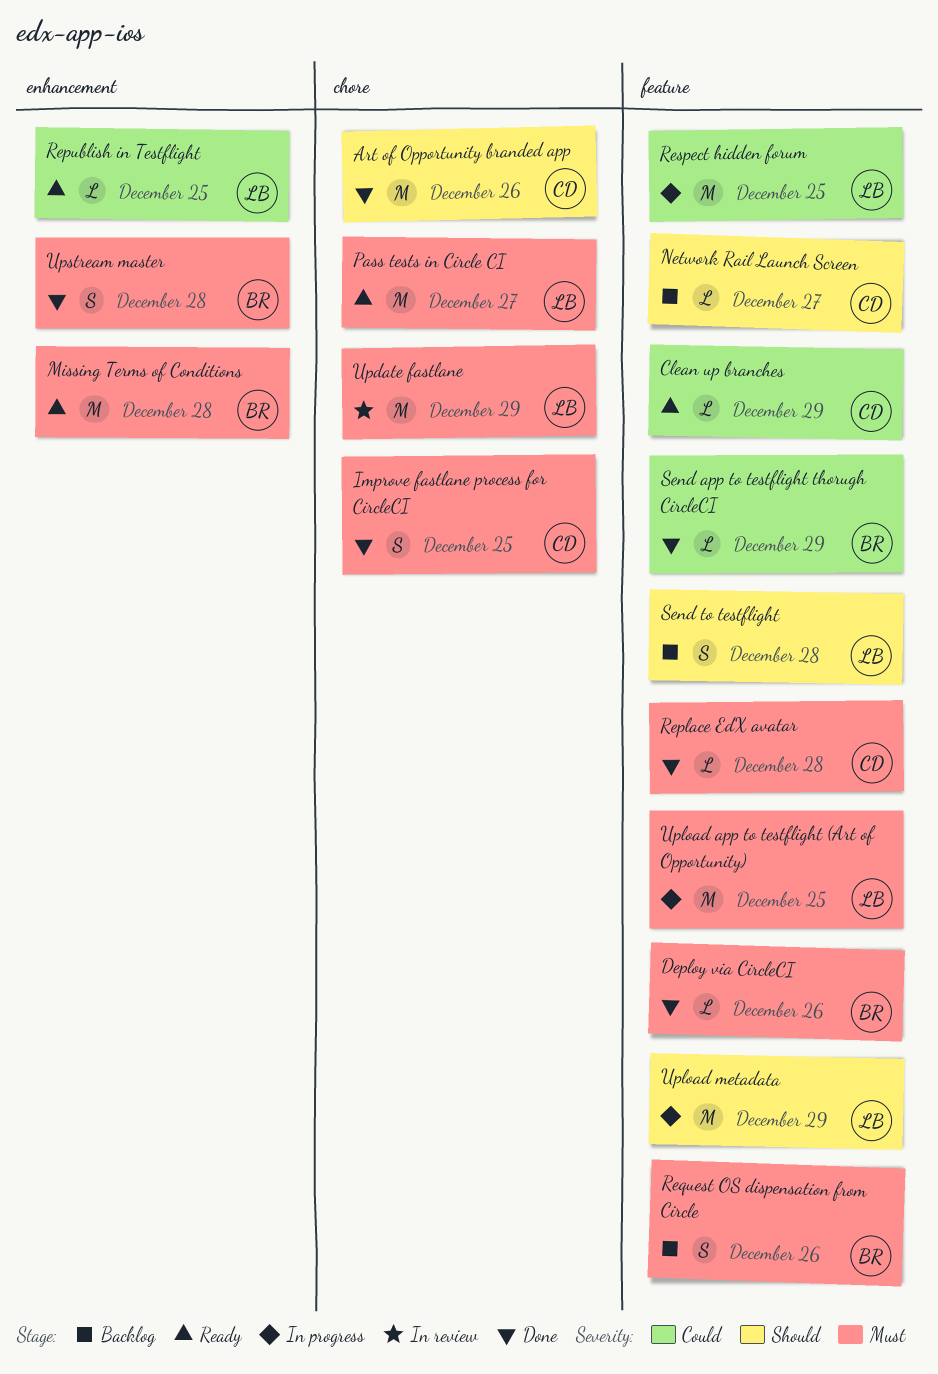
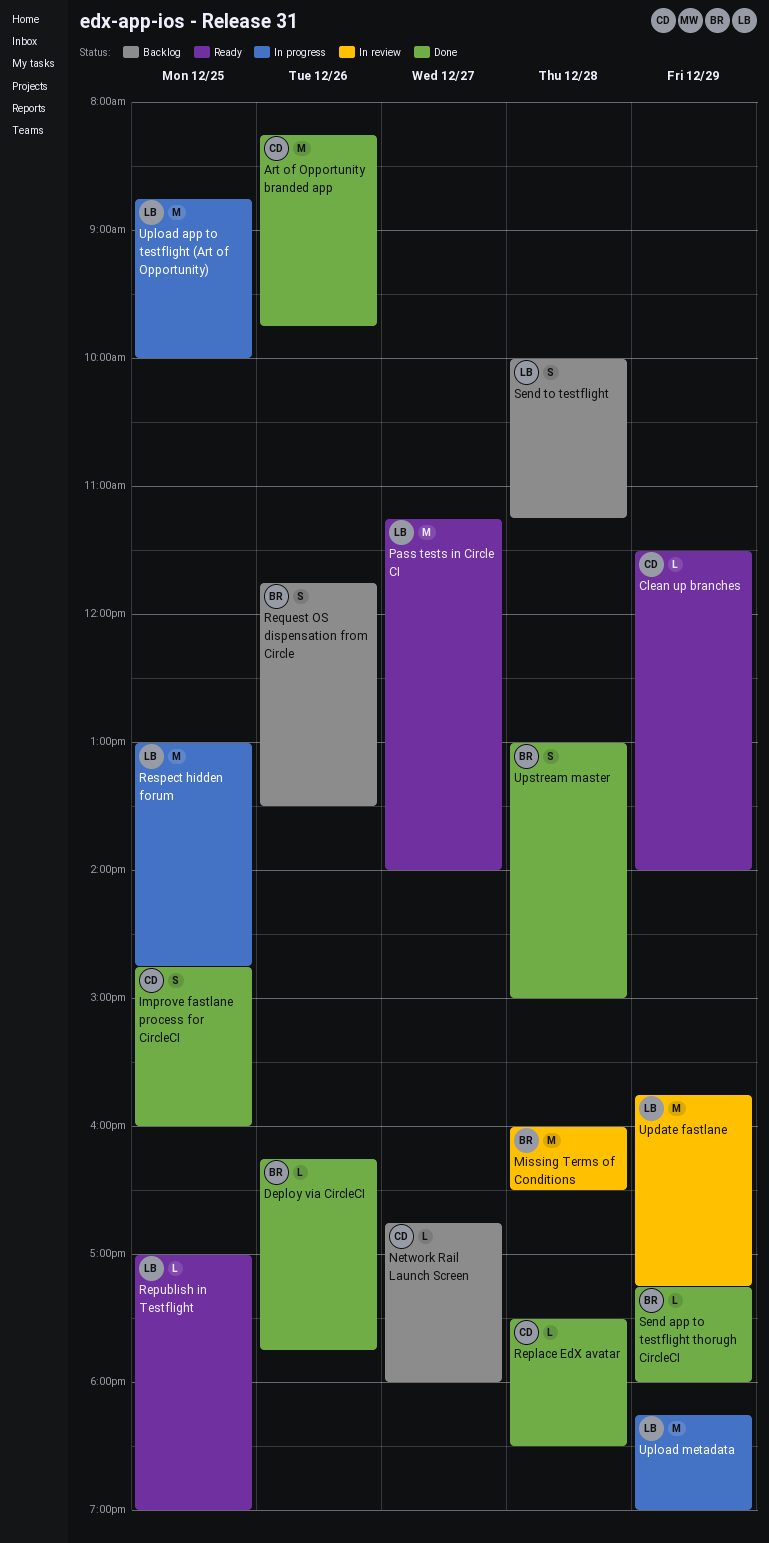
Missing Terms of Conditions, status: Ready -> In review

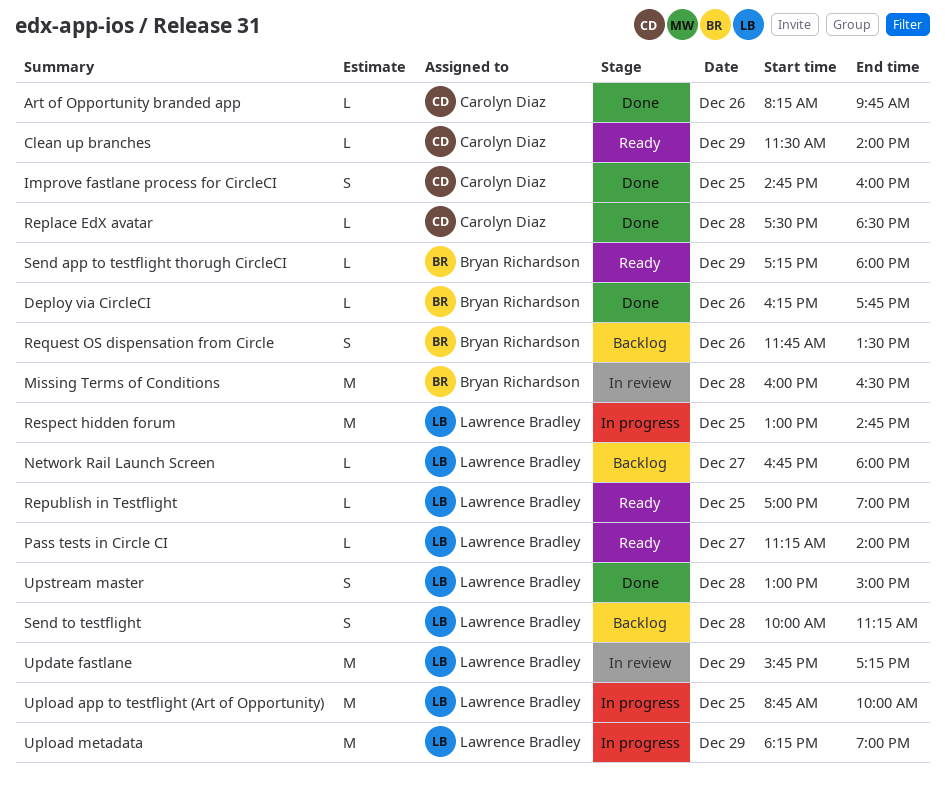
Art of Opportunity branded app, estimate: M -> L
Network Rail Launch Screen, owner: Carolyn Diaz -> Lawrence Bradley
Pass tests in Circle CI, estimate: M -> L
Send app to testflight thorugh CircleCI, status: Done -> Ready
Upstream master, owner: Bryan Richardson -> Lawrence Bradley

